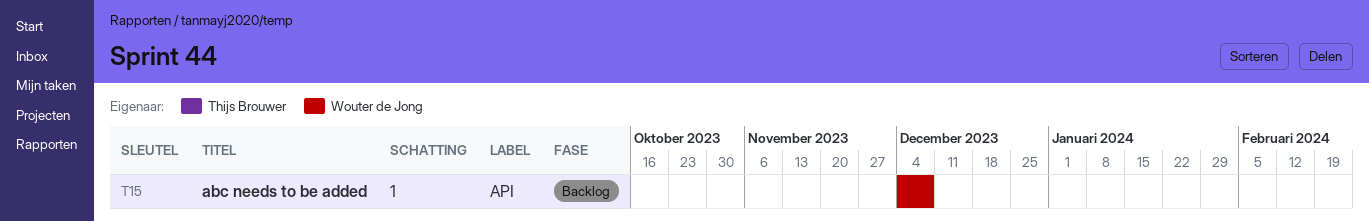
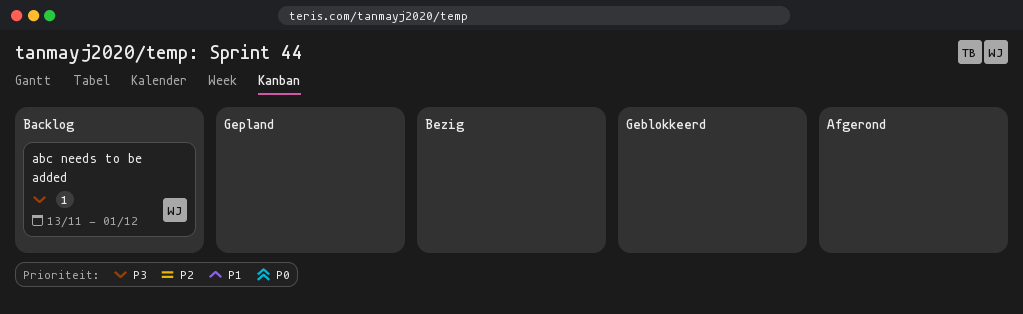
abc needs to be added, start: Dec 4 -> Nov 13
abc needs to be added, due: Dec 8 -> Dec 1

